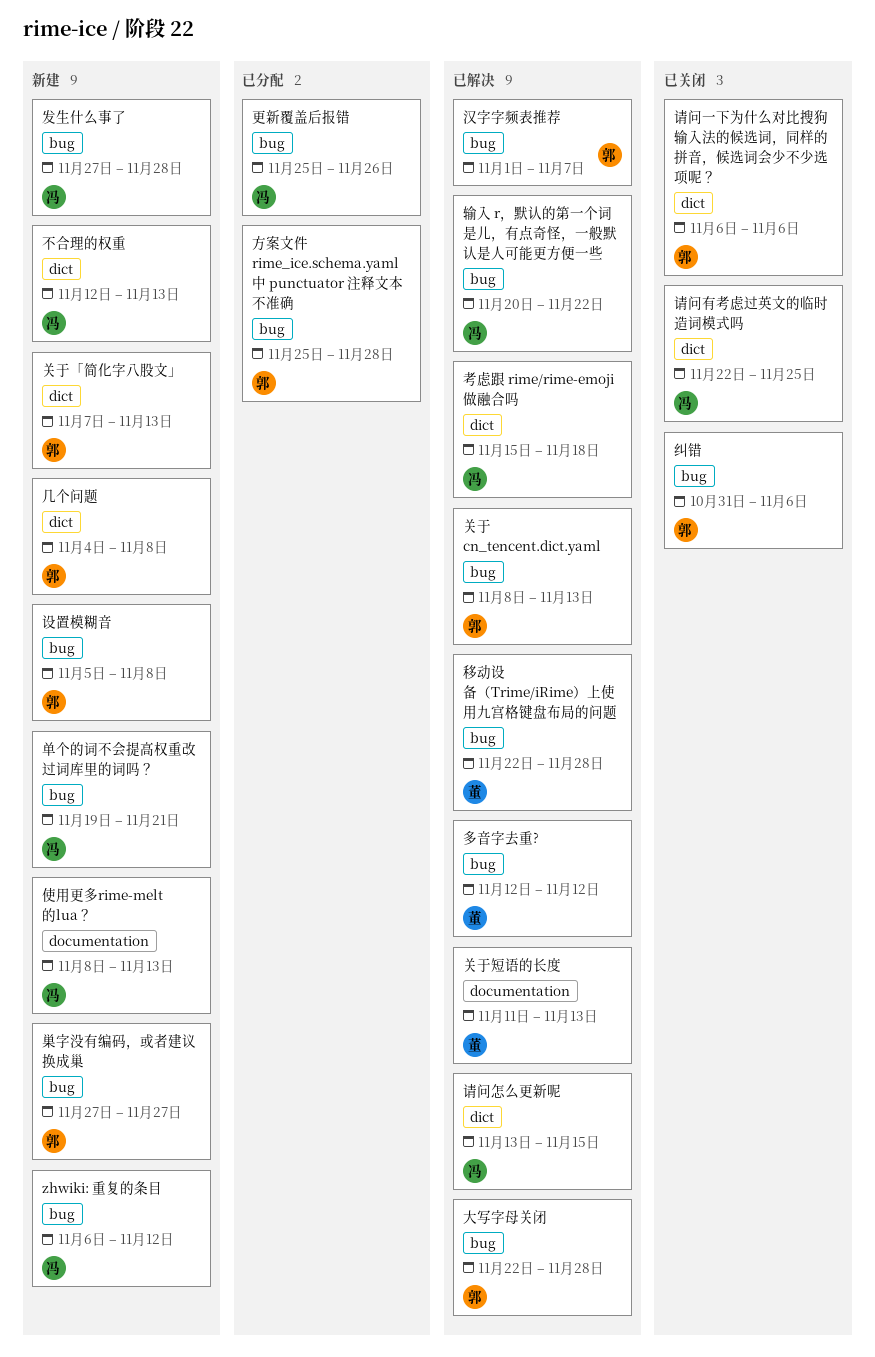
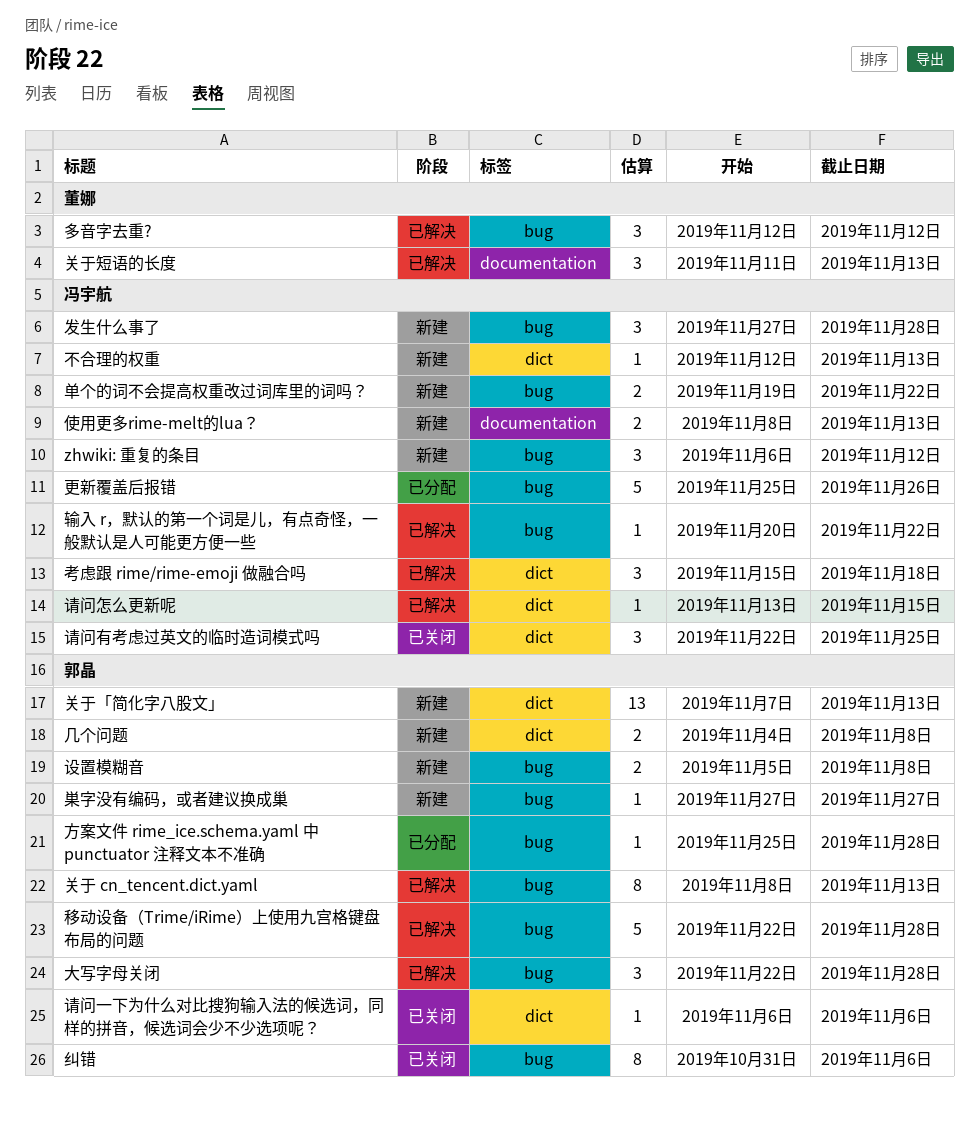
单个的词不会提高权重改过词库里的词吗？, due: Nov 21 -> Nov 22
汉字字频表推荐: present -> none
移动设备（Trime/iRime）上使用九宫格键盘布局的问题, owner: 董娜 -> 郭晶

